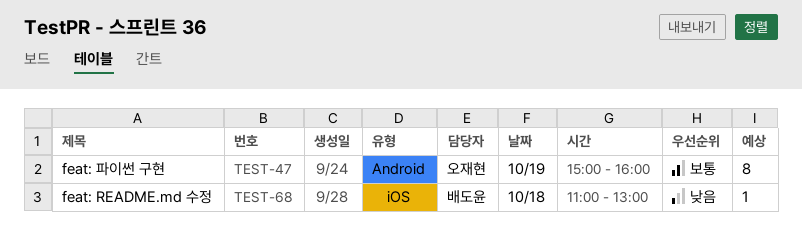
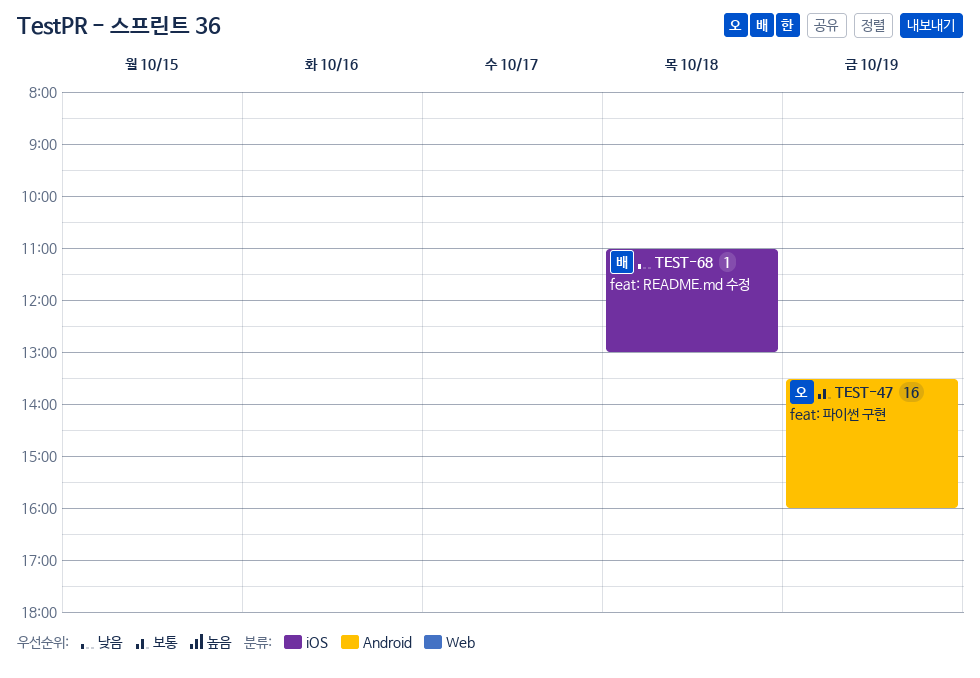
TEST-47, estimate: 8 -> 16
TEST-47, begins: 15:00 -> 13:30

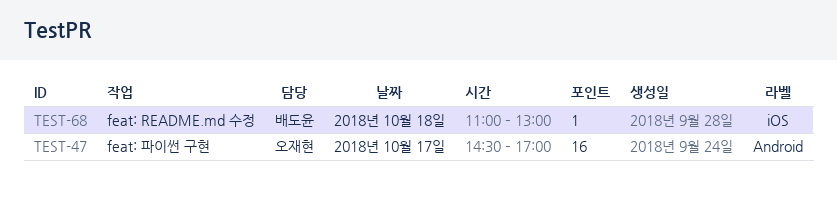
TEST-47, day: Oct 19 -> Oct 17
TEST-47, begins: 13:30 -> 14:30
TEST-47, ends: 16:00 -> 17:00

